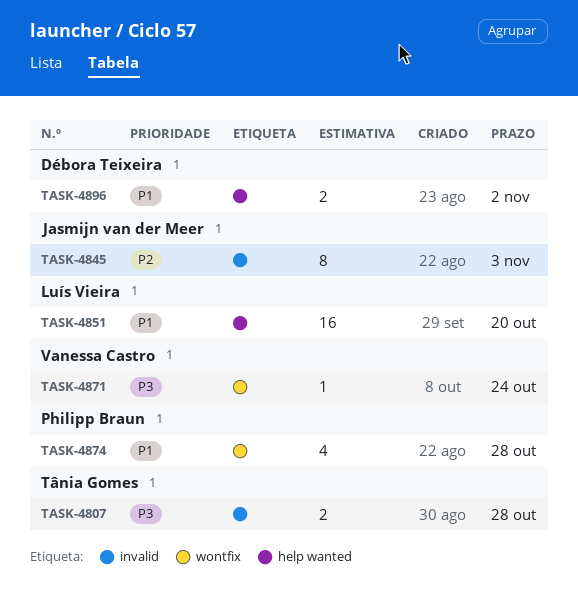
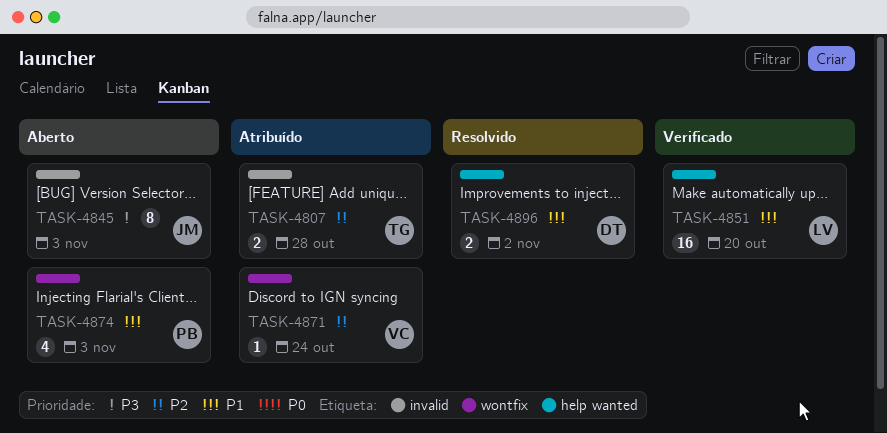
TASK-4807, priority: P3 -> P2
TASK-4845, priority: P2 -> P3
TASK-4871, priority: P3 -> P2
TASK-4874, due: Oct 28 -> Nov 3

